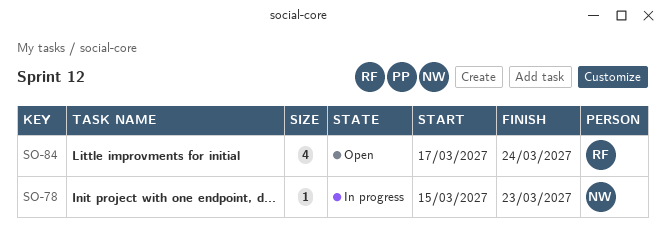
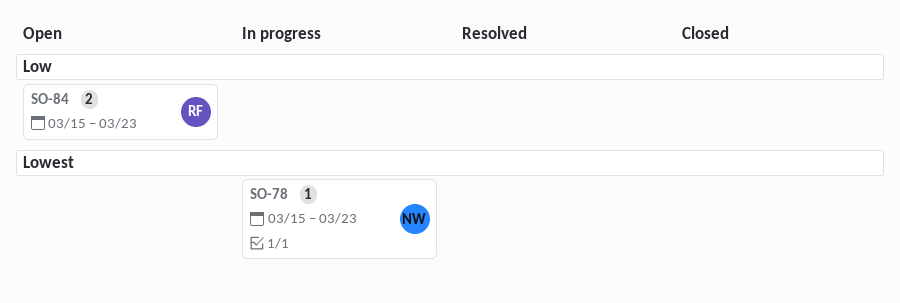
SO-84, estimate: 4 -> 2
SO-84, start: Mar 17 -> Mar 15
SO-84, due: Mar 24 -> Mar 23

